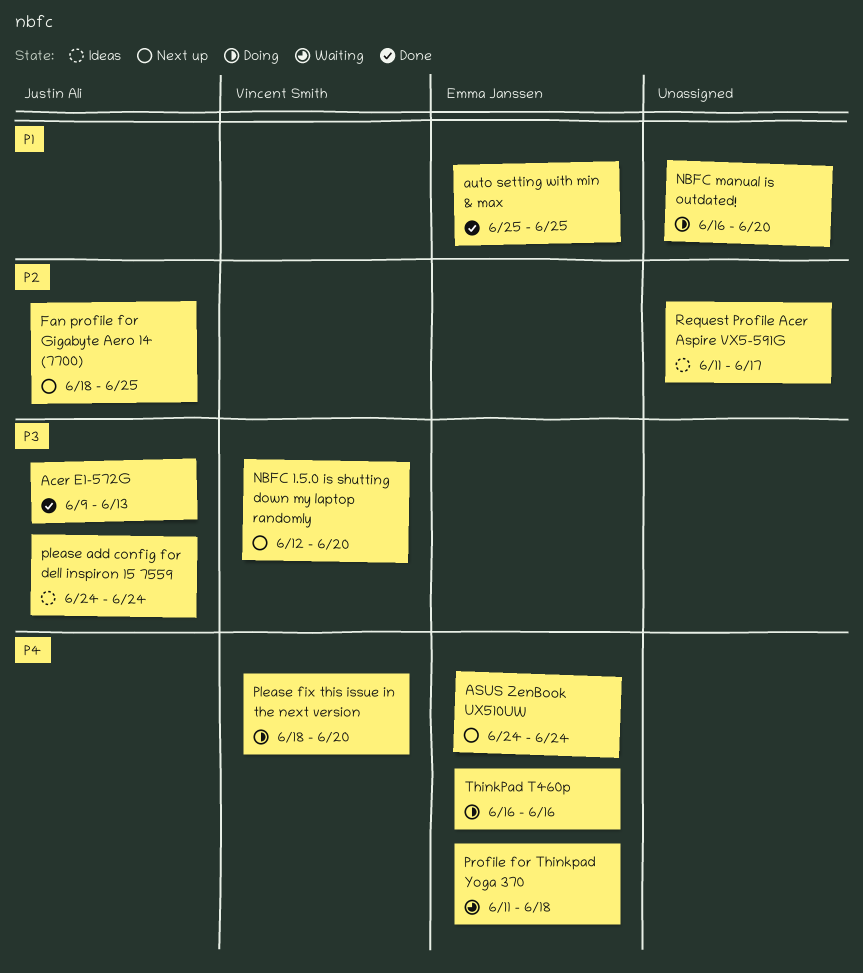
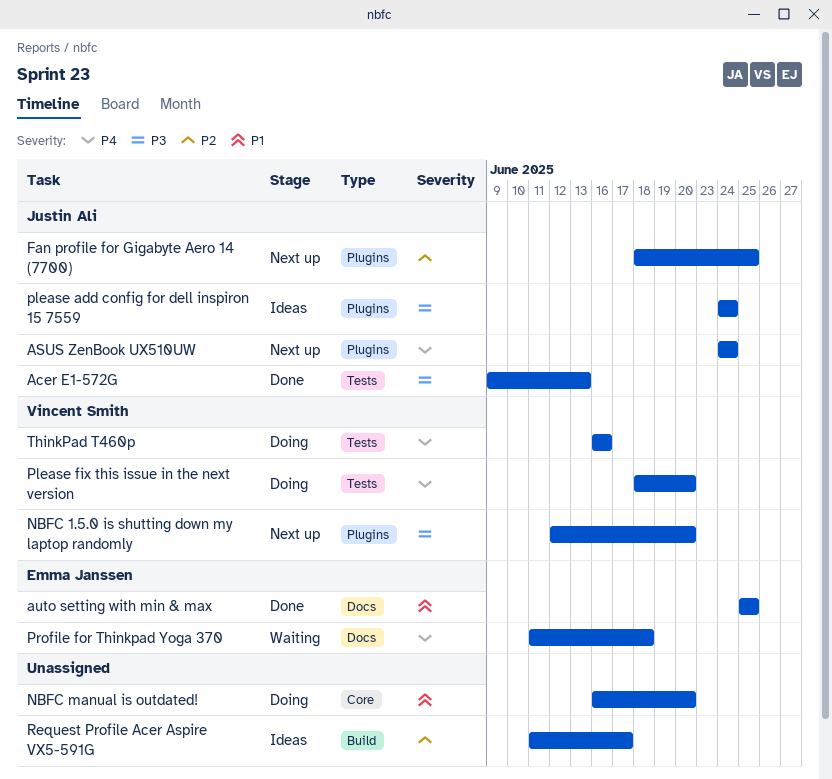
ASUS ZenBook UX510UW, owner: Emma Janssen -> Justin Ali
ThinkPad T460p, owner: Emma Janssen -> Vincent Smith

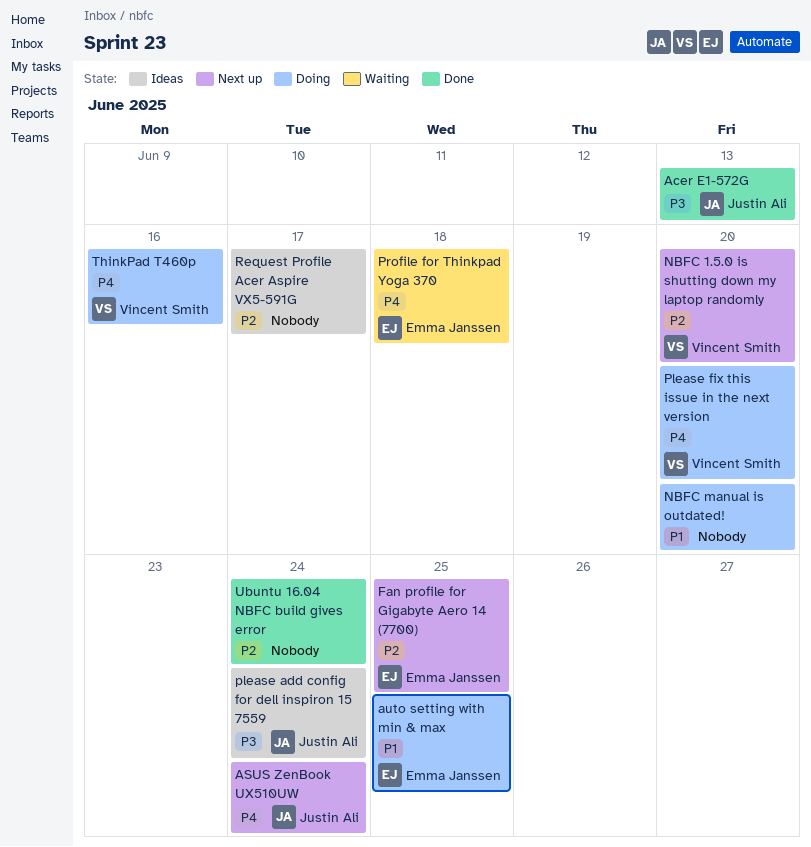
auto setting with min & max, status: Done -> Doing
Fan profile for Gigabyte Aero 14 (7700), owner: Justin Ali -> Emma Janssen
NBFC 1.5.0 is shutting down my laptop randomly, priority: P3 -> P2
Ubuntu 16.04 NBFC build gives error: none -> present

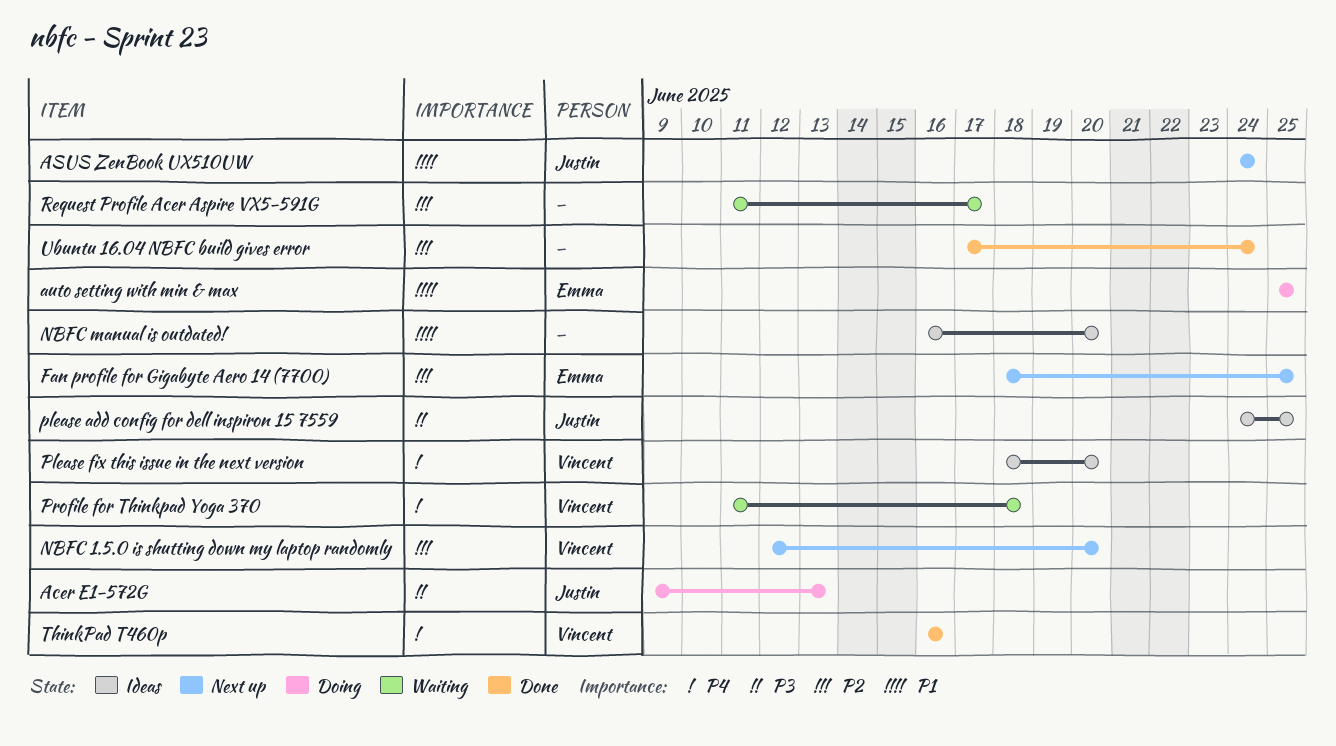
Acer E1-572G, status: Done -> Doing
ASUS ZenBook UX510UW, priority: P4 -> P1
NBFC manual is outdated!, status: Doing -> Ideas
please add config for dell inspiron 15 7559, due: Jun 24 -> Jun 25
Please fix this issue in the next version, status: Doing -> Ideas
Profile for Thinkpad Yoga 370, owner: Emma Janssen -> Vincent Smith
Request Profile Acer Aspire VX5-591G, status: Ideas -> Waiting
ThinkPad T460p, status: Doing -> Done

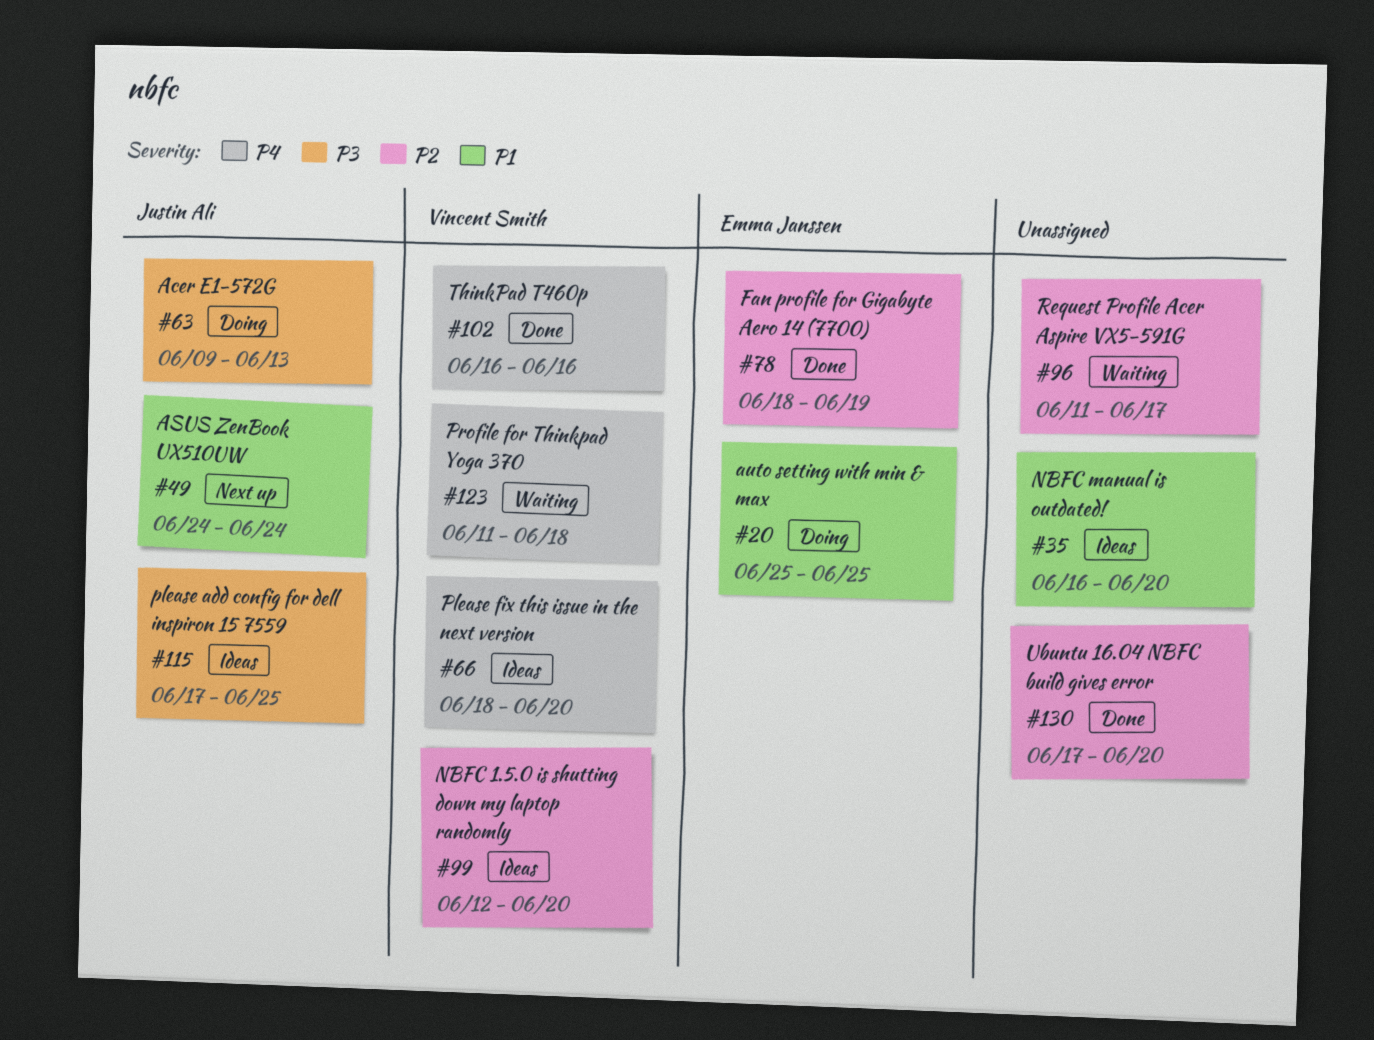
Fan profile for Gigabyte Aero 14 (7700), status: Next up -> Done
Fan profile for Gigabyte Aero 14 (7700), due: Jun 25 -> Jun 19
NBFC 1.5.0 is shutting down my laptop randomly, status: Next up -> Ideas
please add config for dell inspiron 15 7559, start: Jun 24 -> Jun 17
Ubuntu 16.04 NBFC build gives error, due: Jun 24 -> Jun 20

